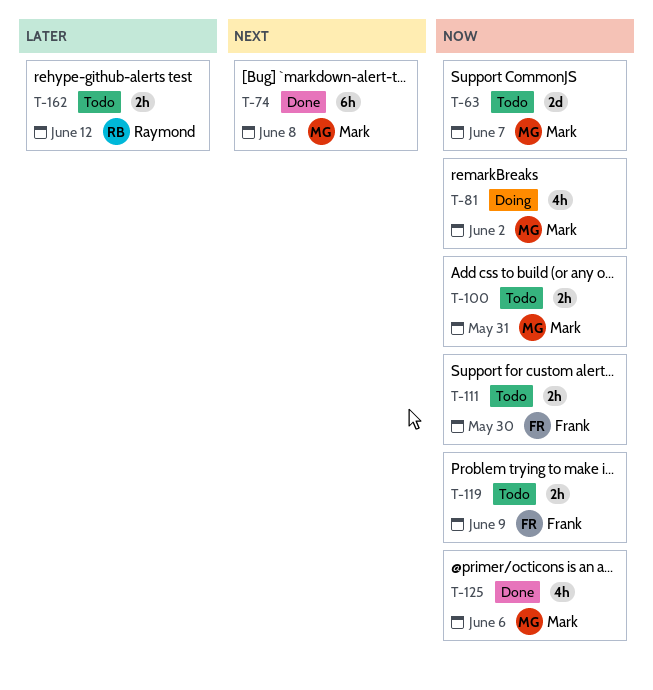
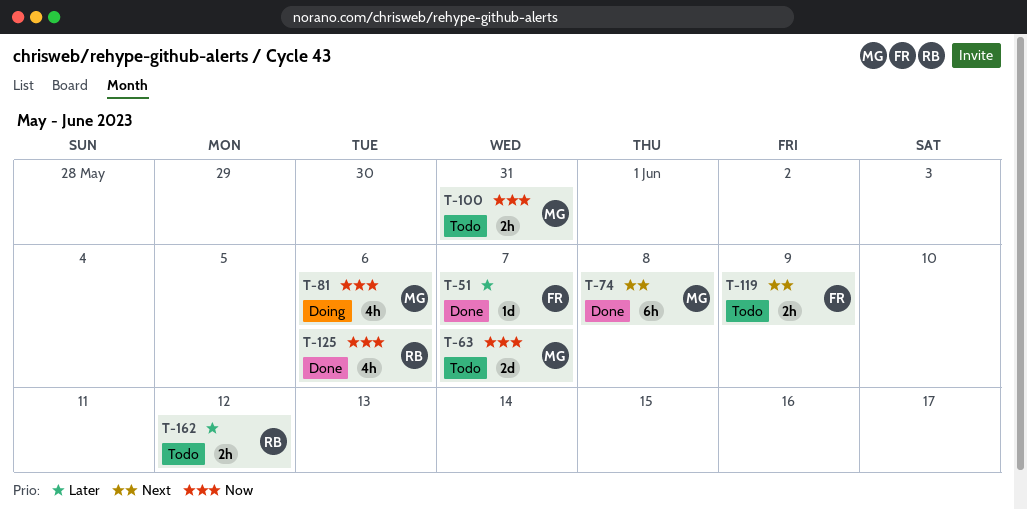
T-51: none -> present
T-81, due: Jun 2 -> Jun 6
T-111: present -> none
T-119, priority: Now -> Next
T-125, owner: Mark -> Raymond

